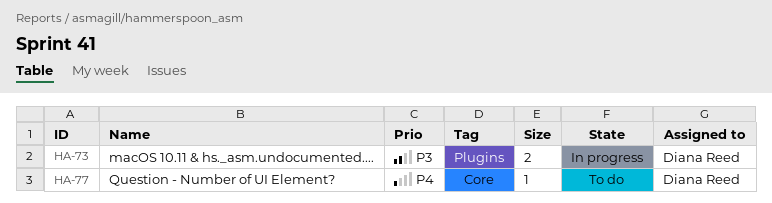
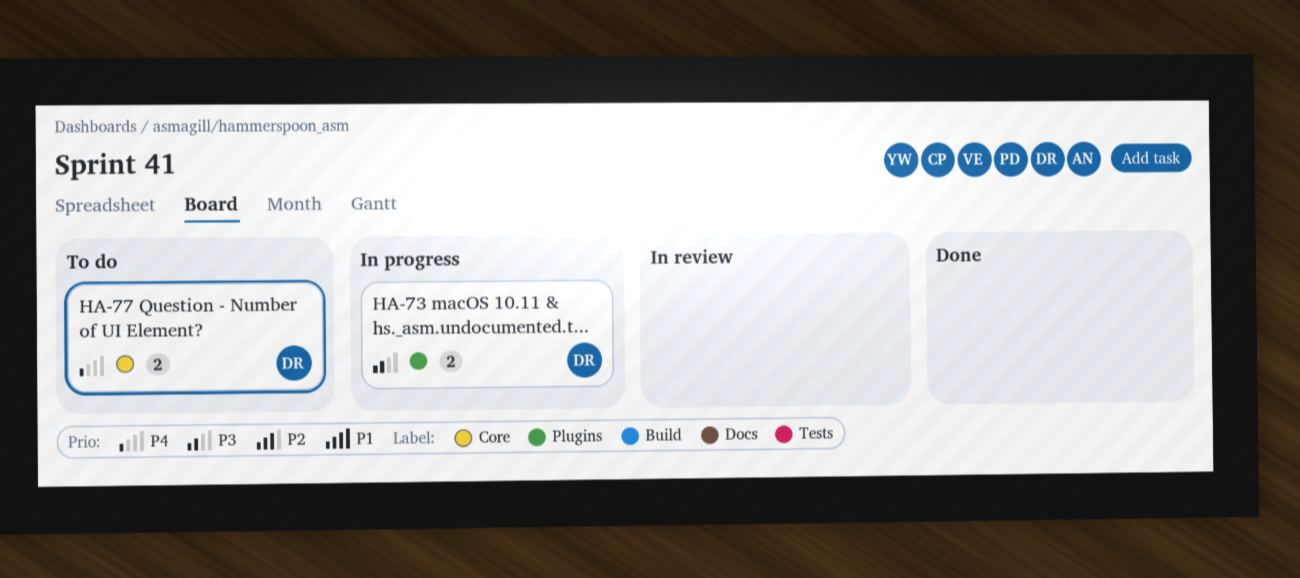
HA-77, estimate: 1 -> 2

